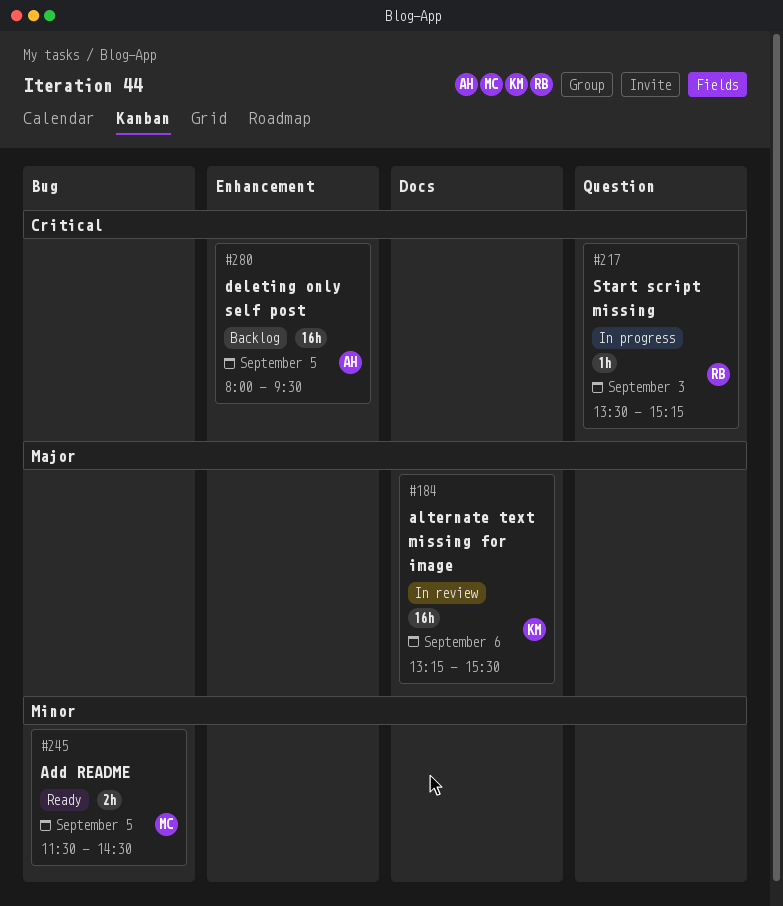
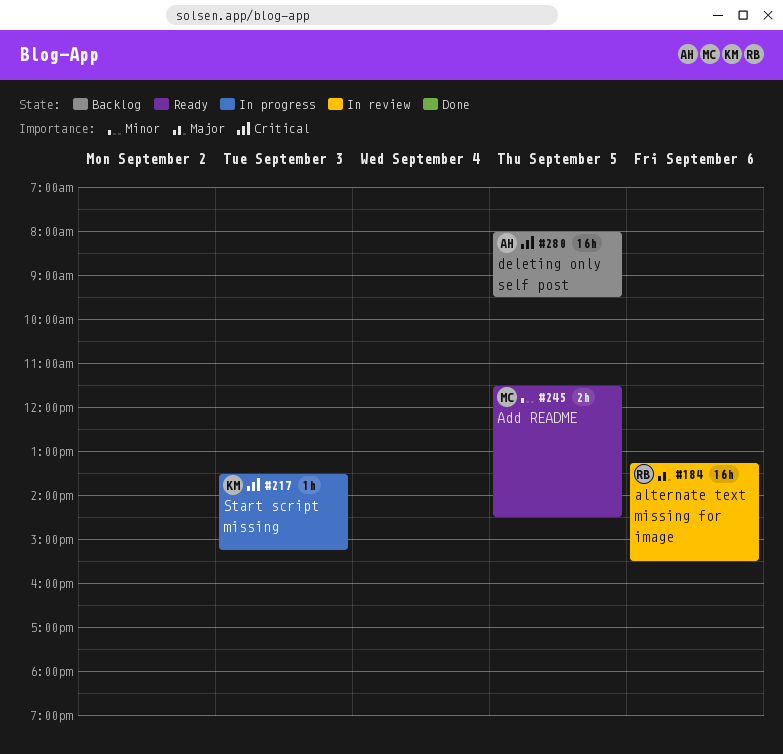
#184, owner: KM -> RB
#217, owner: RB -> KM

